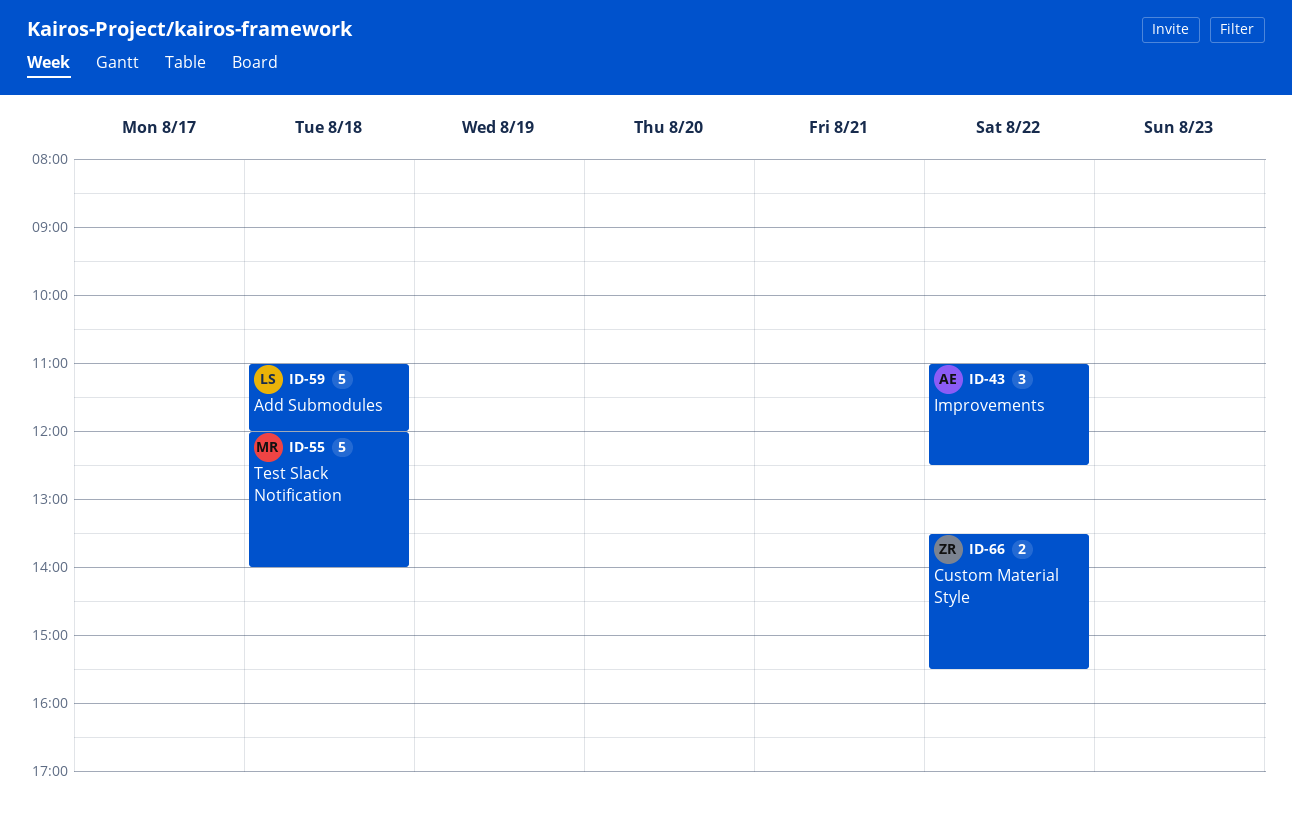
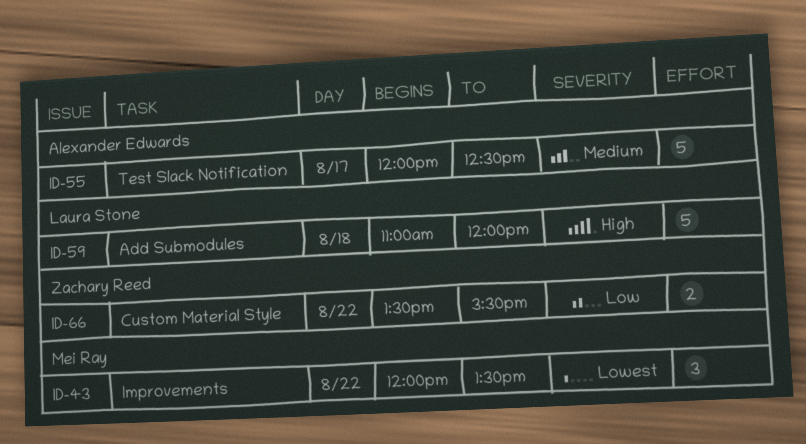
ID-43, owner: Alexander Edwards -> Mei Ray
ID-43, begins: 11:00 -> 12:00
ID-43, ends: 12:30 -> 13:30
ID-55, owner: Mei Ray -> Alexander Edwards
ID-55, day: Aug 18 -> Aug 17
ID-55, ends: 14:00 -> 12:30

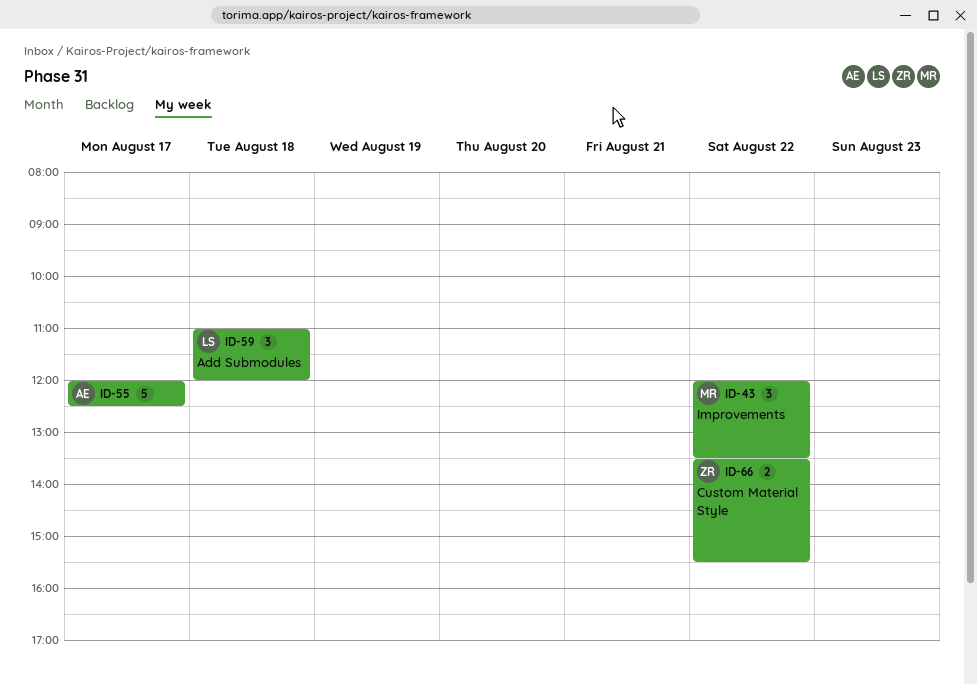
ID-59, estimate: 5 -> 3

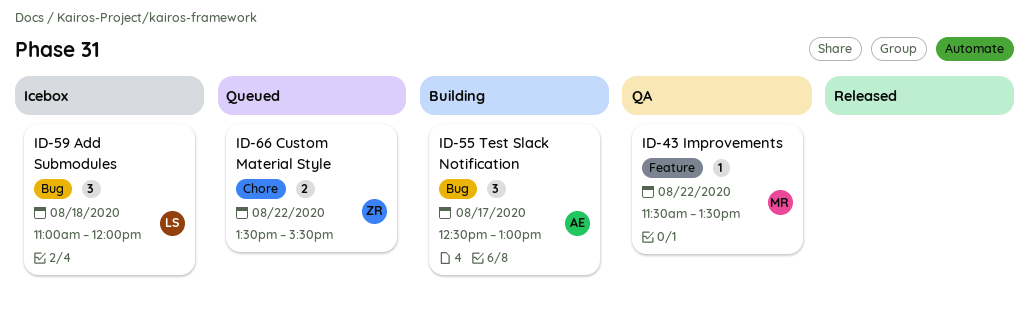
ID-43, estimate: 3 -> 1
ID-43, begins: 12:00 -> 11:30
ID-55, estimate: 5 -> 3
ID-55, begins: 12:00 -> 12:30
ID-55, ends: 12:30 -> 13:00

